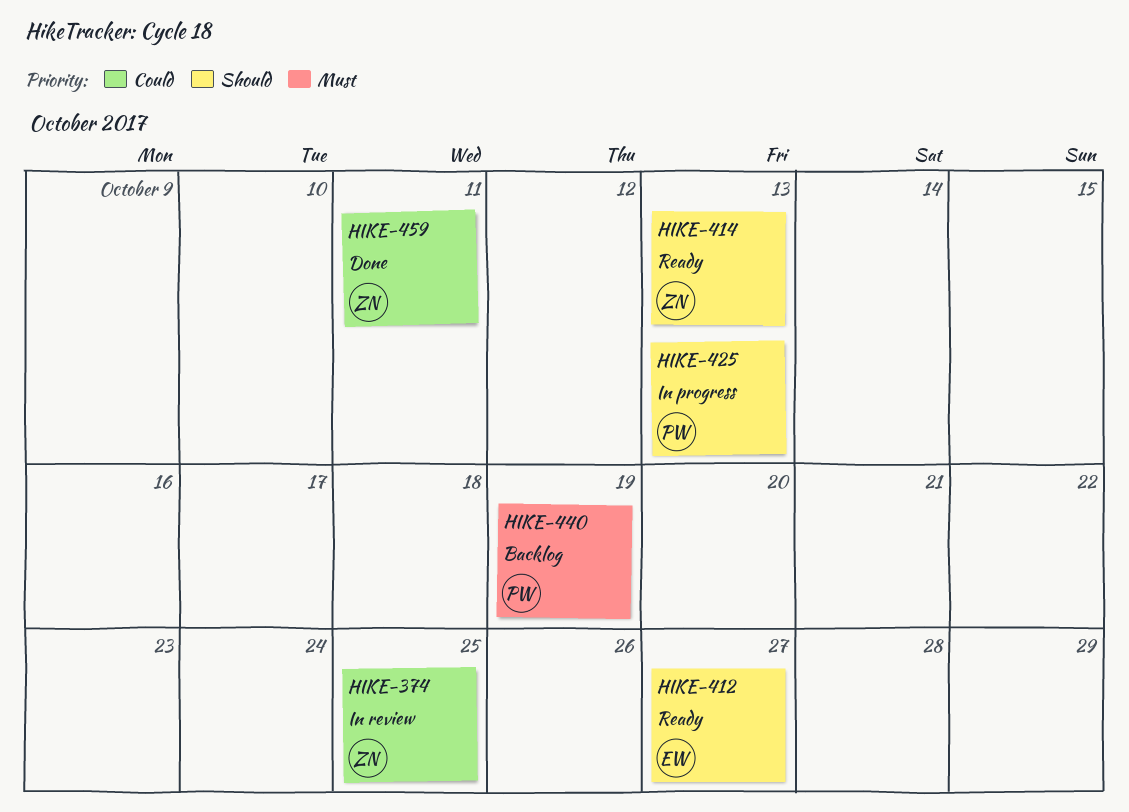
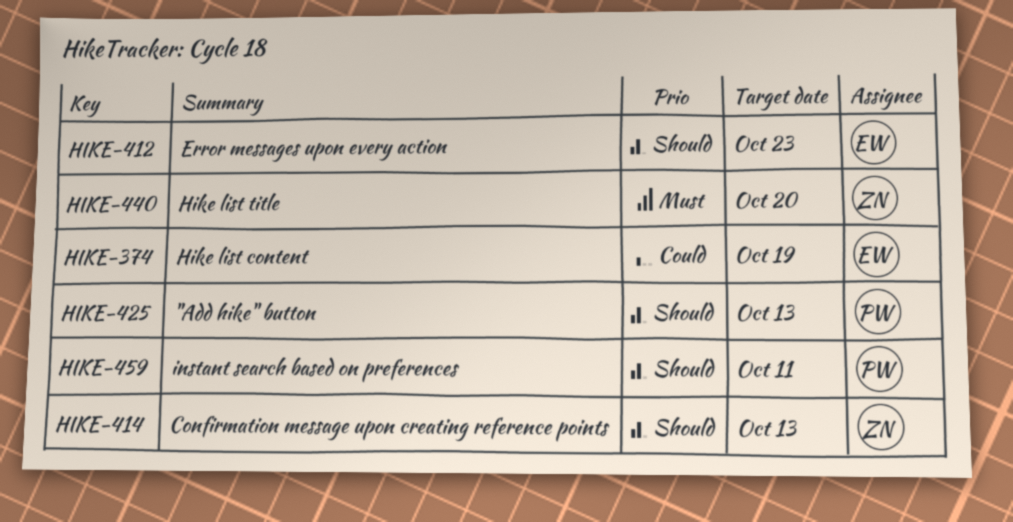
HIKE-374, owner: ZN -> EW
HIKE-374, due: Oct 25 -> Oct 19
HIKE-412, due: Oct 27 -> Oct 23
HIKE-440, owner: PW -> ZN
HIKE-440, due: Oct 19 -> Oct 20
HIKE-459, owner: ZN -> PW
HIKE-459, priority: Could -> Should

